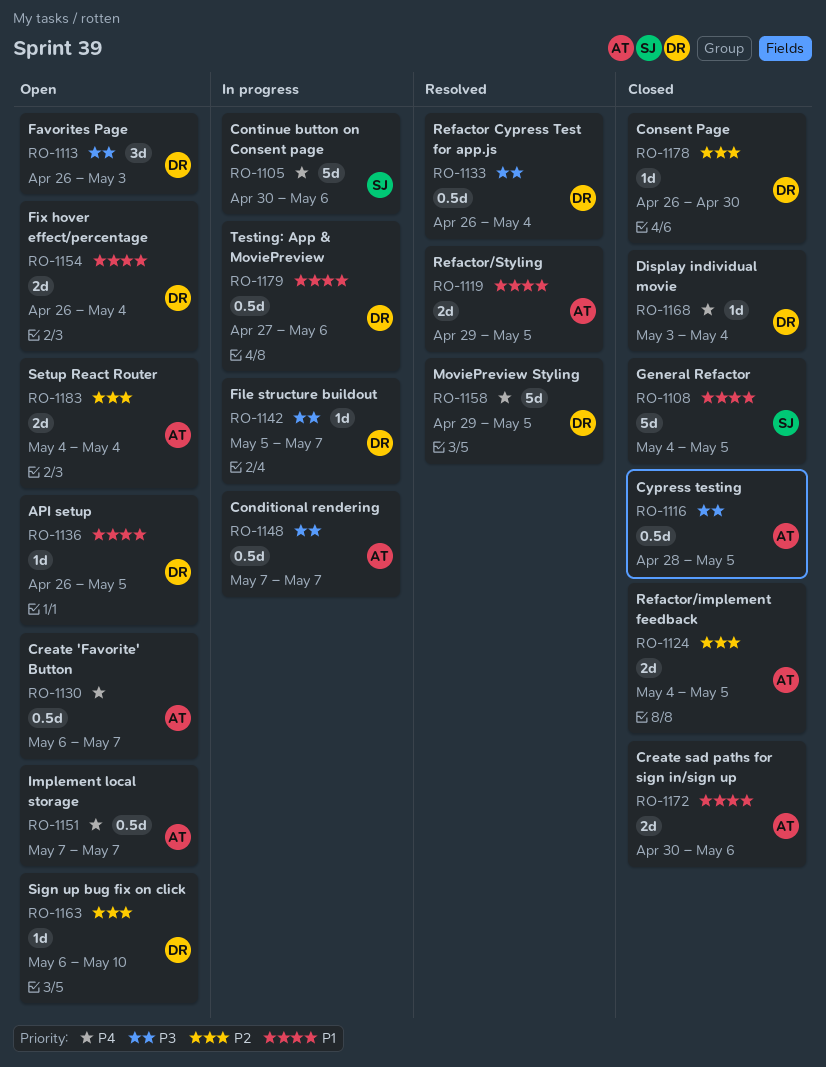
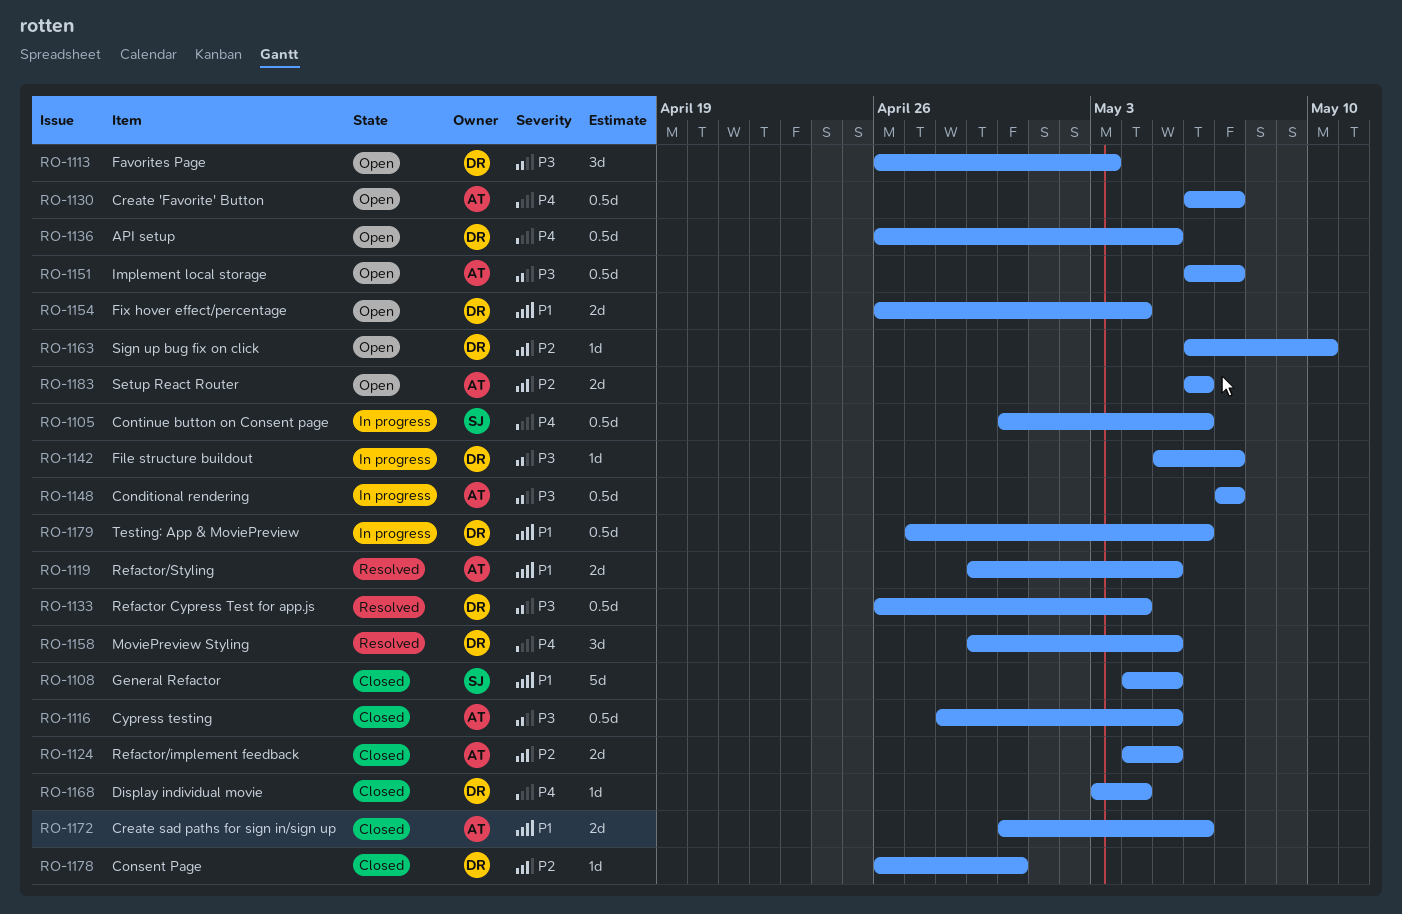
RO-1105, estimate: 5d -> 0.5d
RO-1136, priority: P1 -> P4
RO-1136, estimate: 1d -> 0.5d
RO-1151, priority: P4 -> P3
RO-1151, start: May 7 -> May 6
RO-1158, estimate: 5d -> 3d
RO-1183, start: May 4 -> May 6
RO-1183, due: May 4 -> May 6

